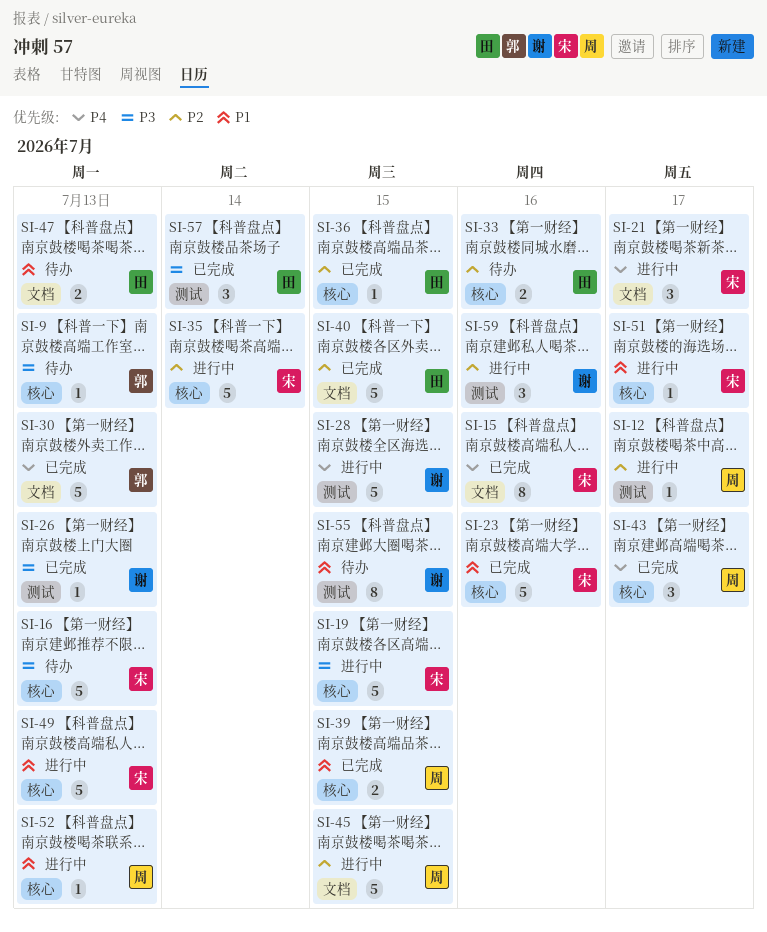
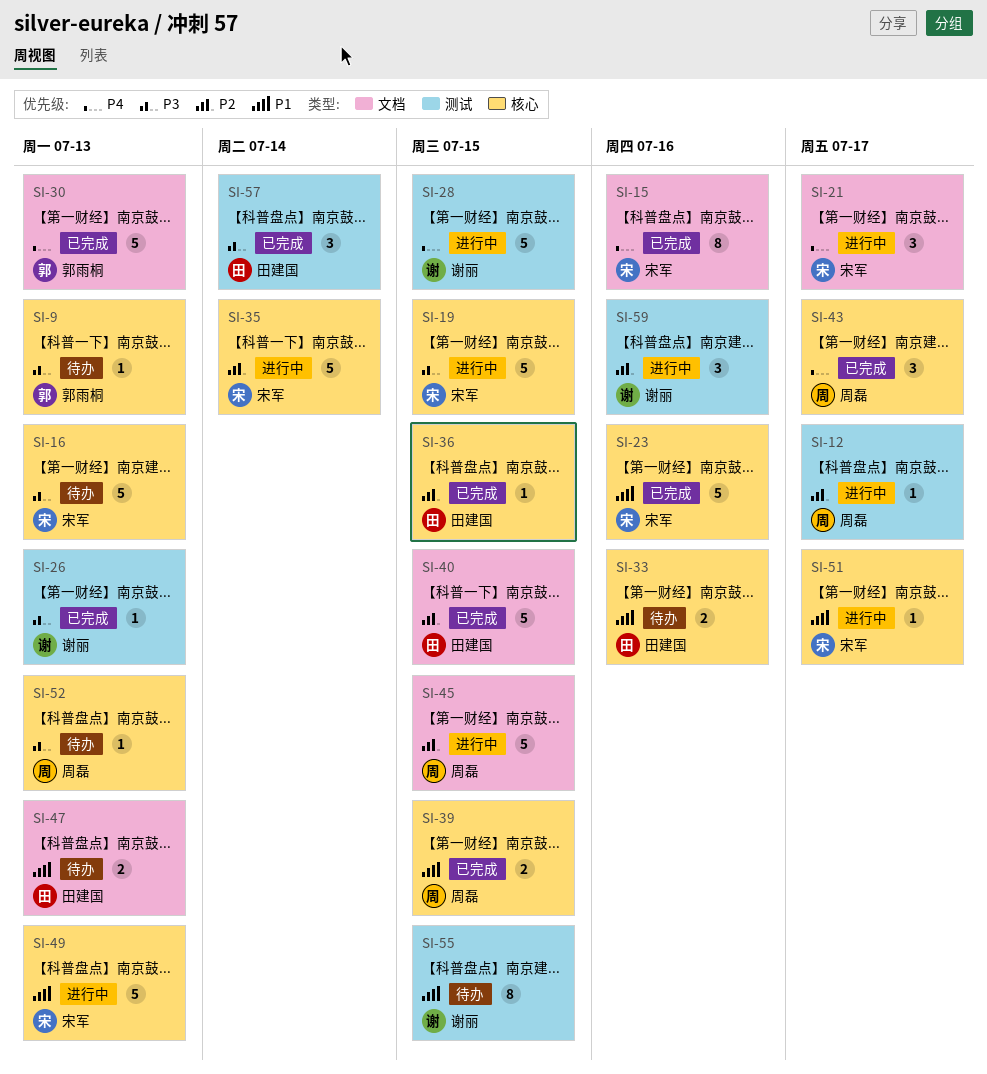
SI-33, priority: P2 -> P1
SI-52, status: 进行中 -> 待办
SI-52, priority: P1 -> P3

